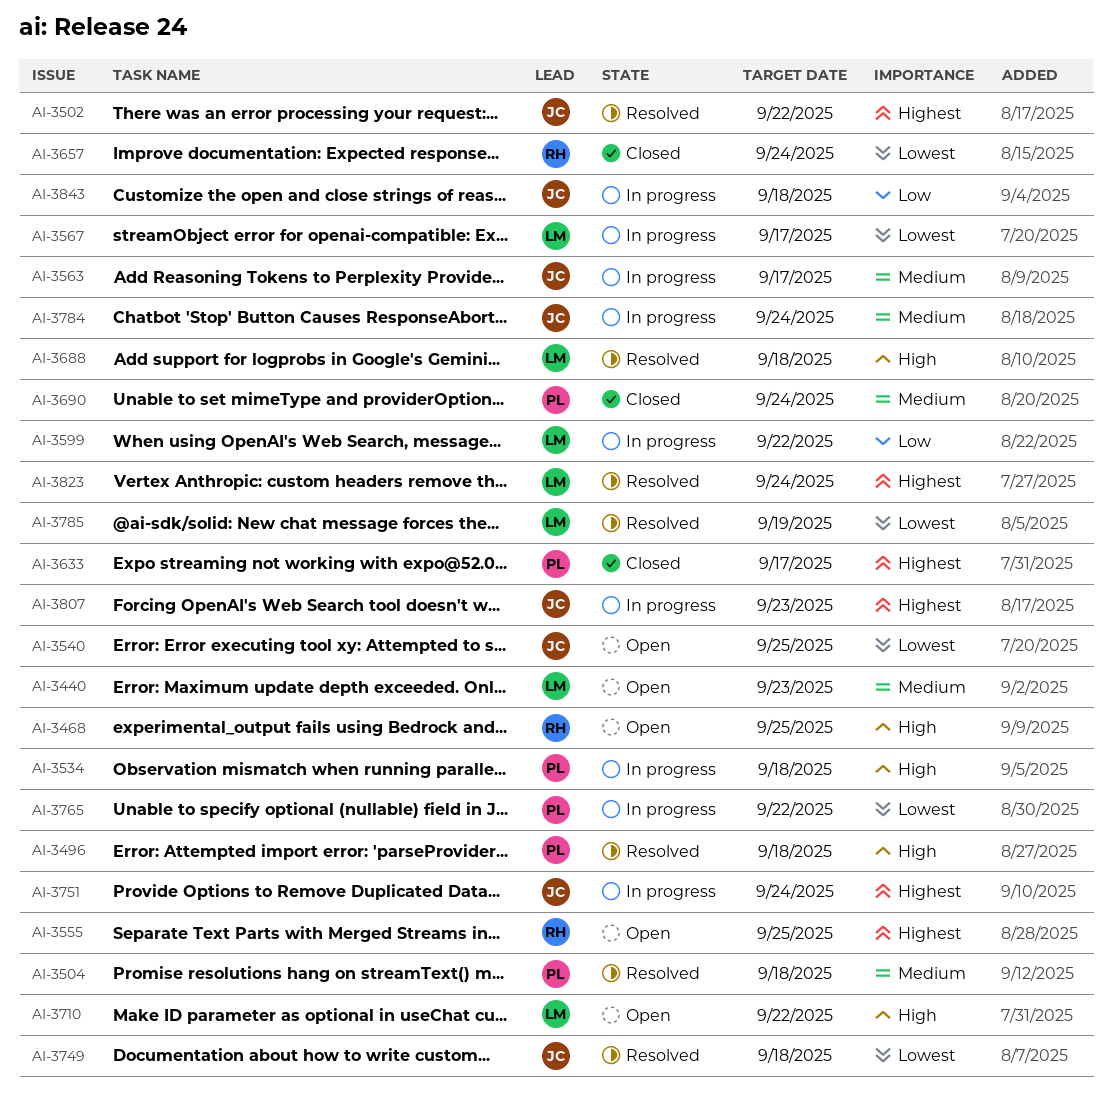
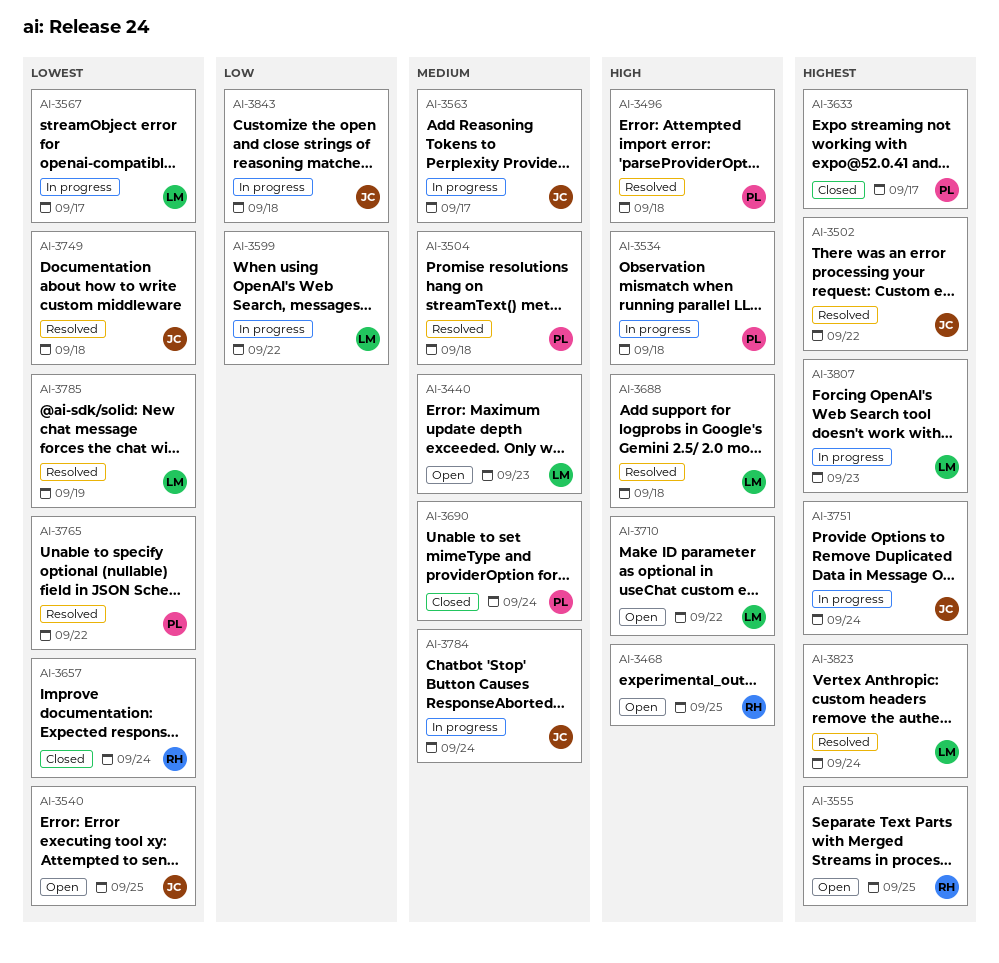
AI-3765, status: In progress -> Resolved
AI-3807, owner: JC -> LM

